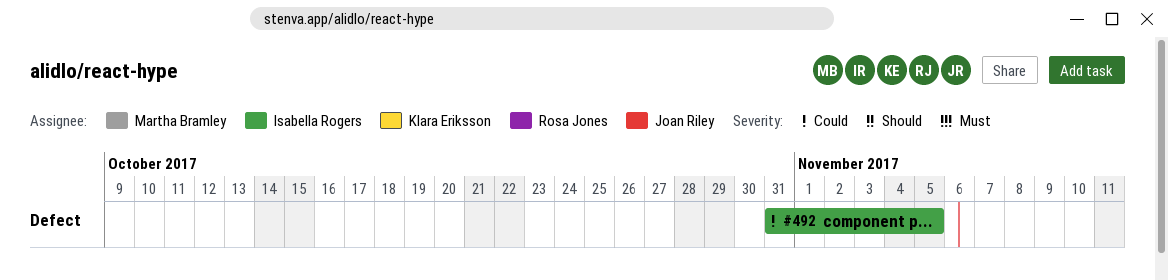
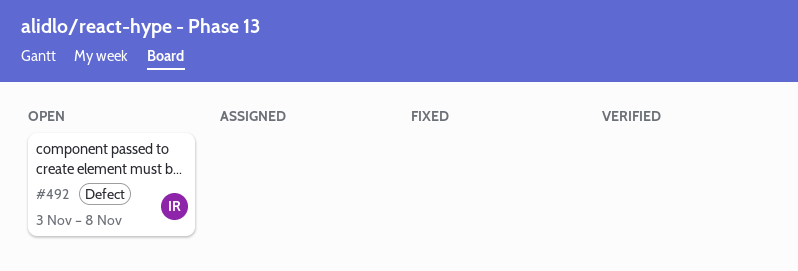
#492, start: Oct 31 -> Nov 3
#492, due: Nov 5 -> Nov 8

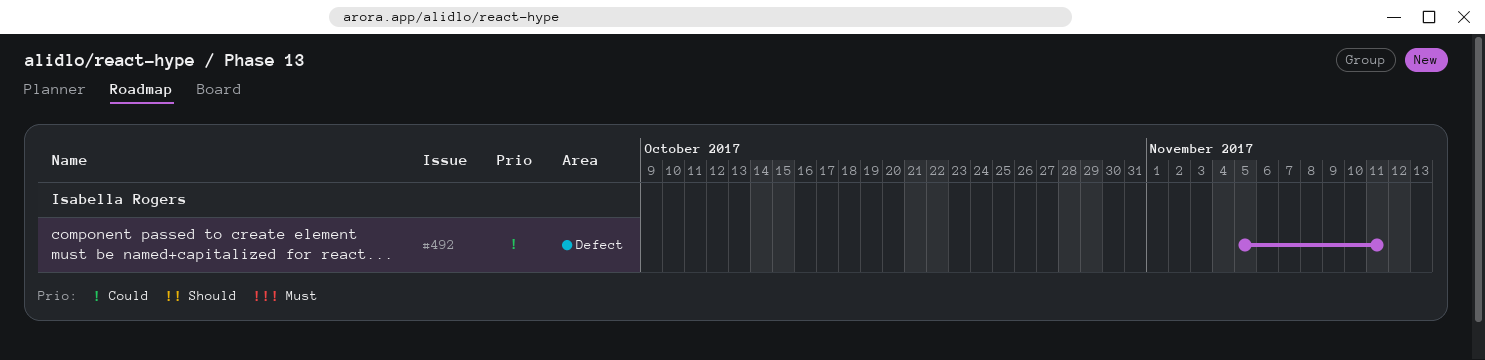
#492, start: Nov 3 -> Nov 5
#492, due: Nov 8 -> Nov 11

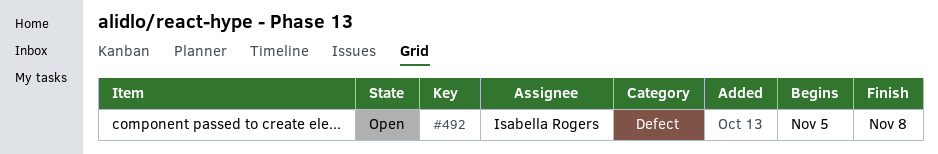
#492, due: Nov 11 -> Nov 8

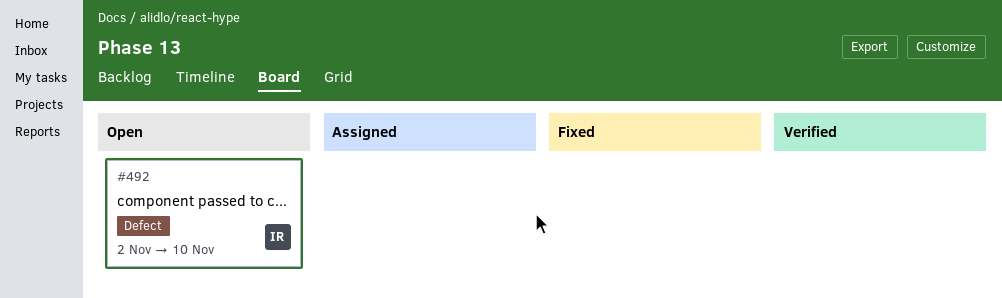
#492, start: Nov 5 -> Nov 2
#492, due: Nov 8 -> Nov 10

